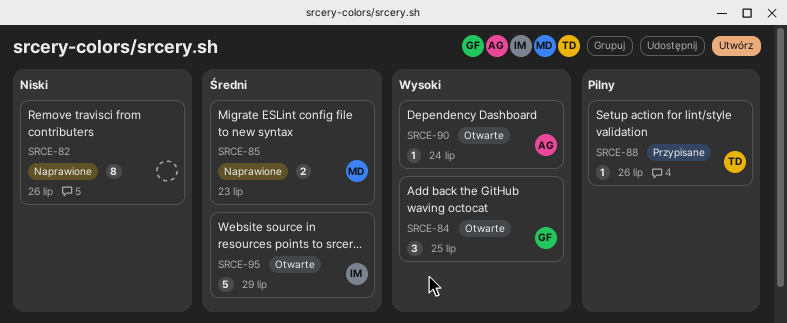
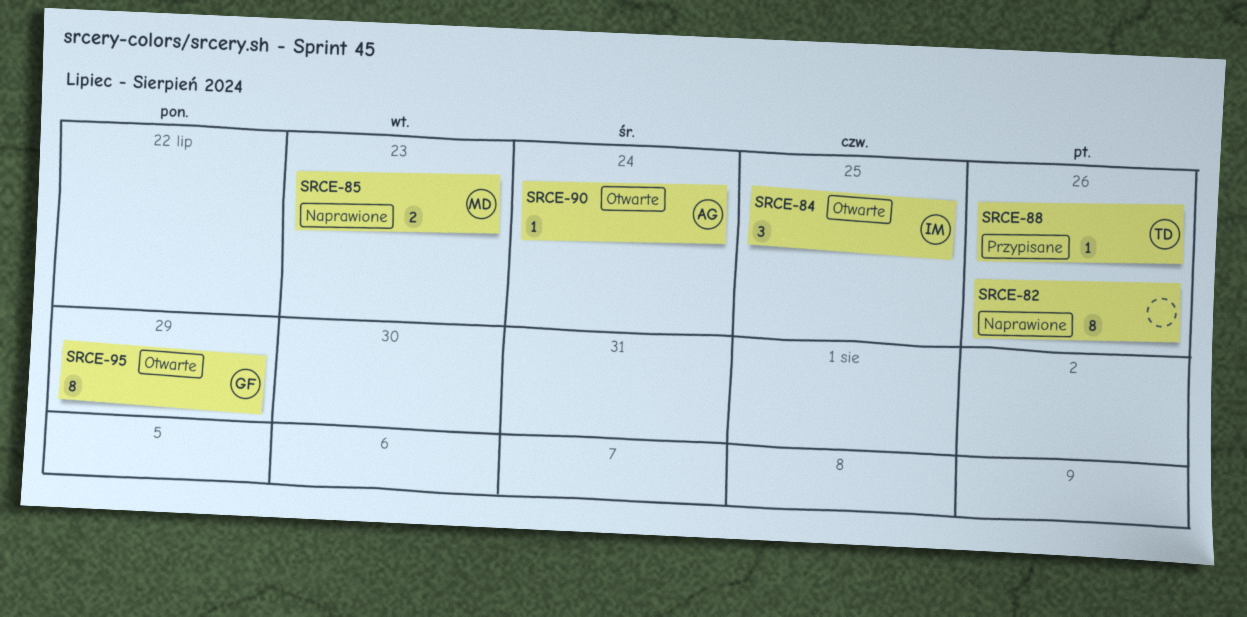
SRCE-84, owner: GF -> IM
SRCE-95, owner: IM -> GF
SRCE-95, estimate: 5 -> 8

